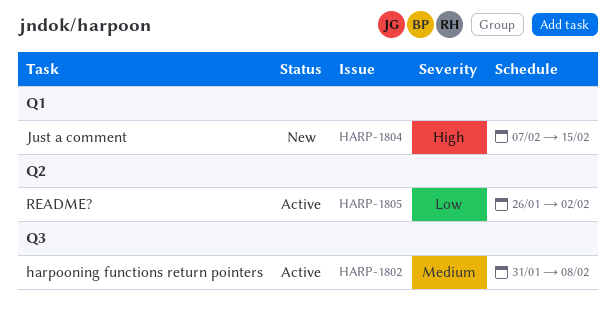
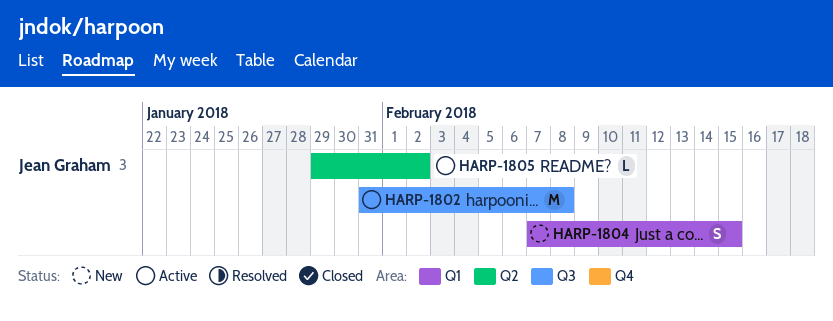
HARP-1805, start: Jan 26 -> Jan 29

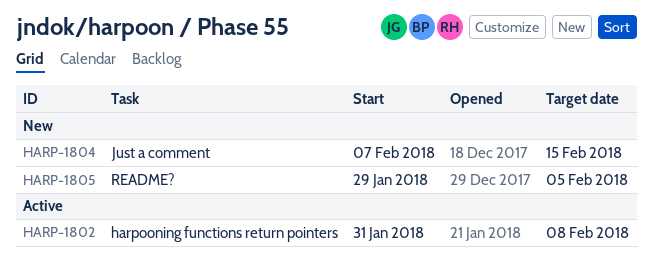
HARP-1805, status: Active -> New
HARP-1805, due: Feb 2 -> Feb 5

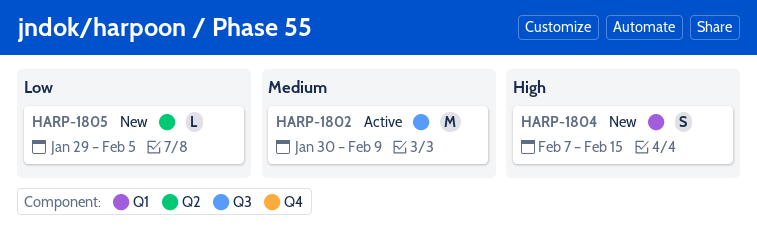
HARP-1802, start: Jan 31 -> Jan 30
HARP-1802, due: Feb 8 -> Feb 9

